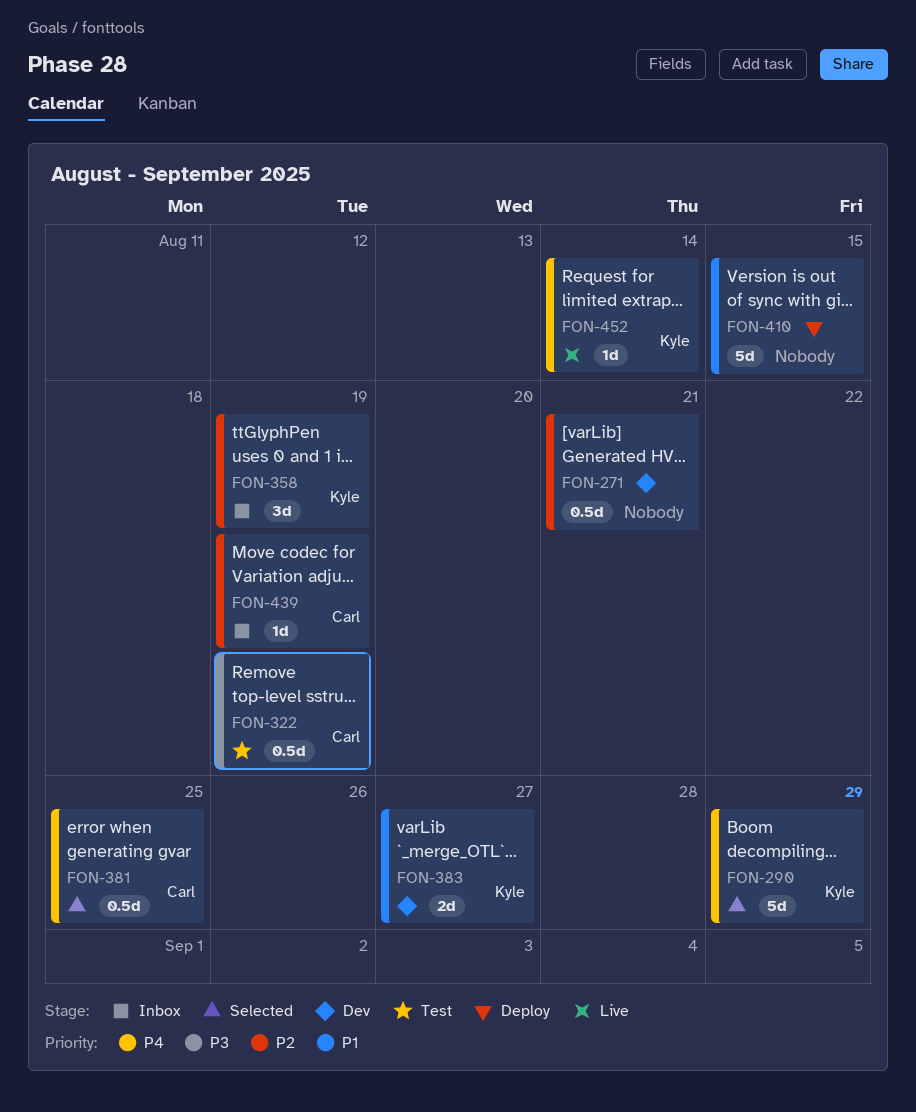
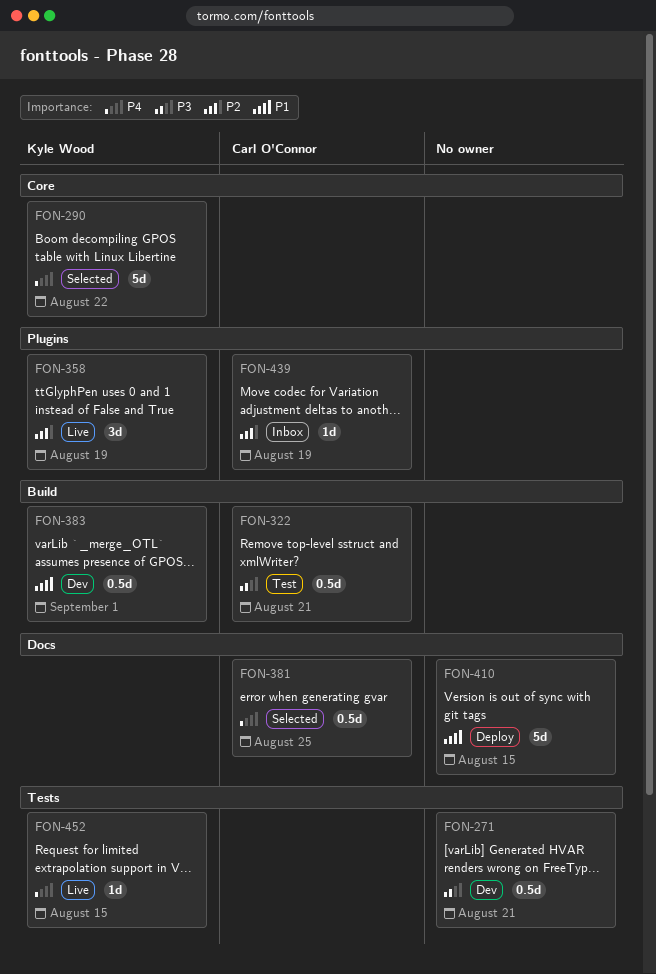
FON-271, priority: P2 -> P3
FON-290, due: Aug 29 -> Aug 22
FON-322, due: Aug 19 -> Aug 21
FON-358, status: Inbox -> Live
FON-383, estimate: 2d -> 0.5d
FON-383, due: Aug 27 -> Sep 1
FON-452, due: Aug 14 -> Aug 15

